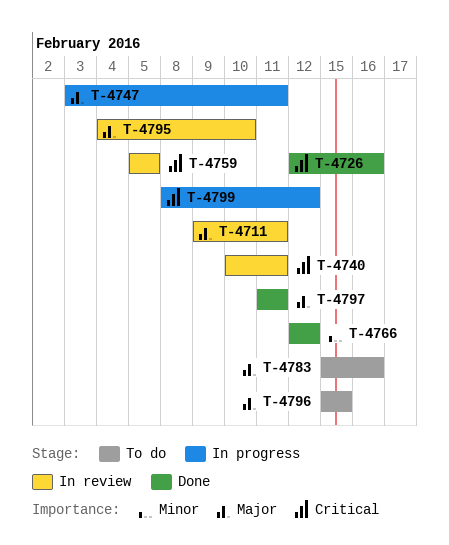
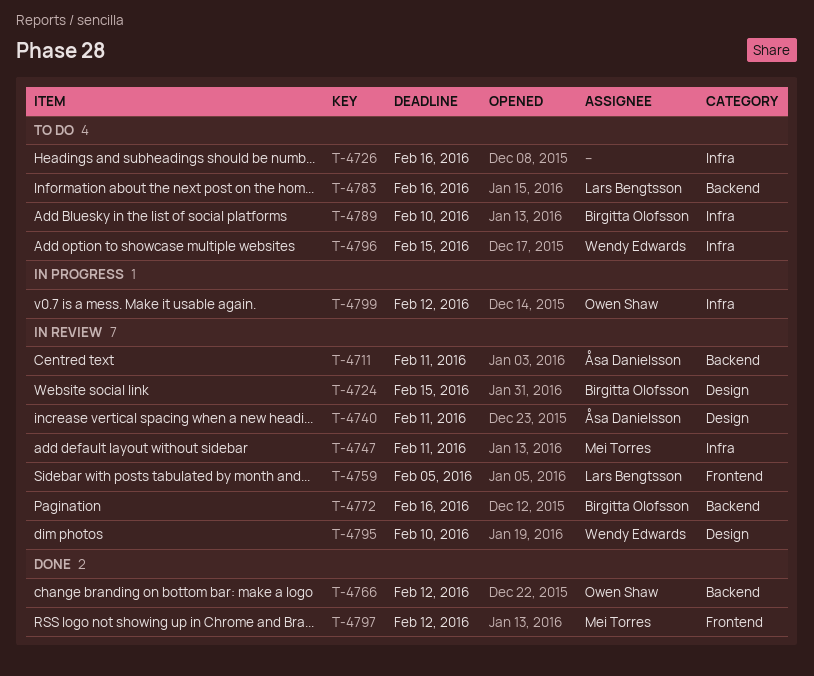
T-4724: none -> present
T-4726, status: Done -> To do
T-4747, status: In progress -> In review
T-4772: none -> present
T-4789: none -> present
T-4797, due: Feb 11 -> Feb 12

